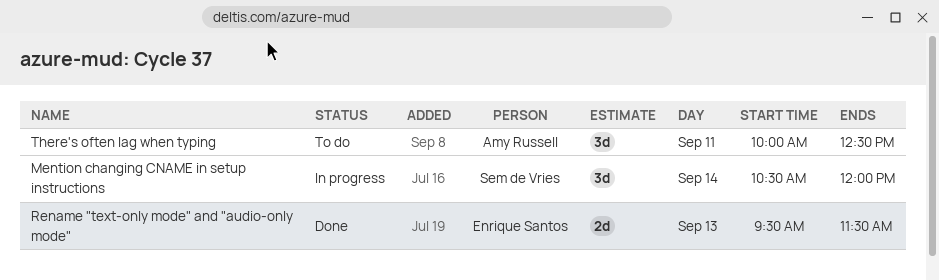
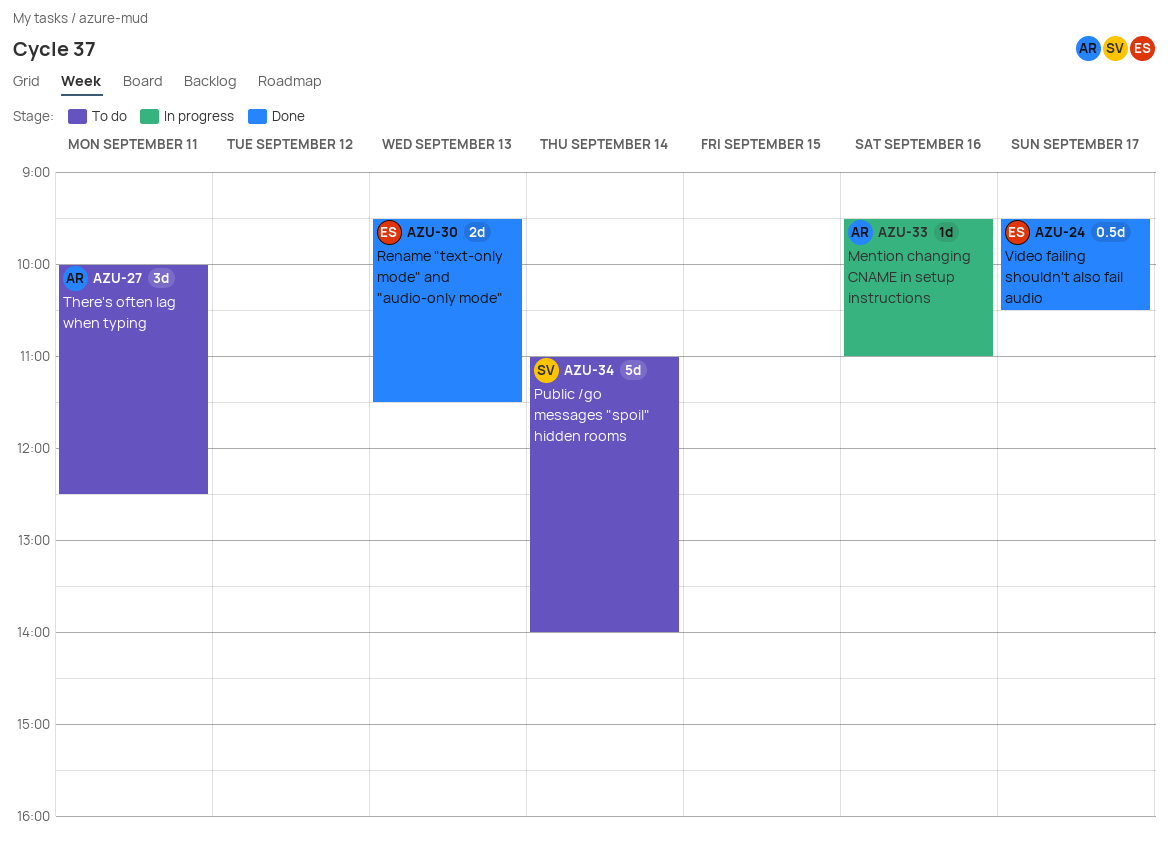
Mention changing CNAME in setup instructions, owner: Sem de Vries -> Amy Russell
Mention changing CNAME in setup instructions, estimate: 3d -> 1d
Mention changing CNAME in setup instructions, day: Sep 14 -> Sep 16
Mention changing CNAME in setup instructions, begins: 10:30 -> 09:30
Mention changing CNAME in setup instructions, ends: 12:00 -> 11:00
Public /go messages "spoil" hidden rooms: none -> present
Video failing shouldn't also fail audio: none -> present

